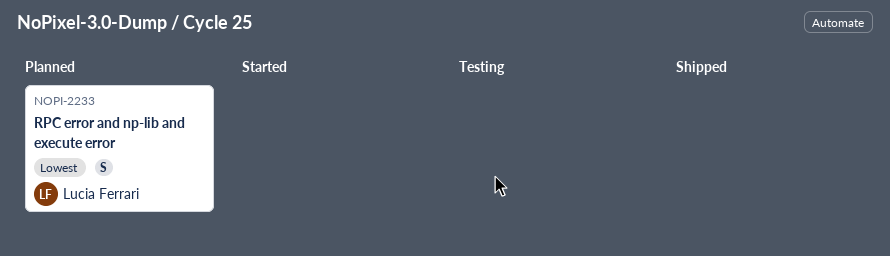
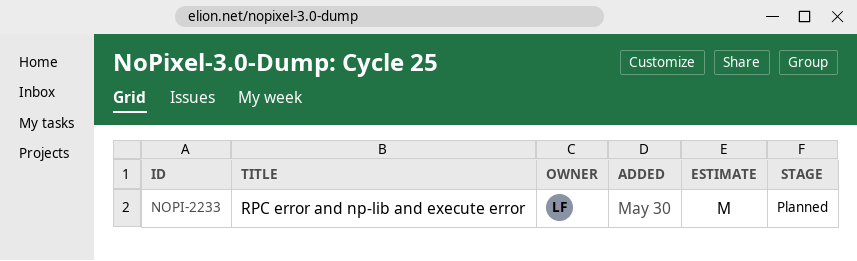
NOPI-2233, estimate: S -> M

